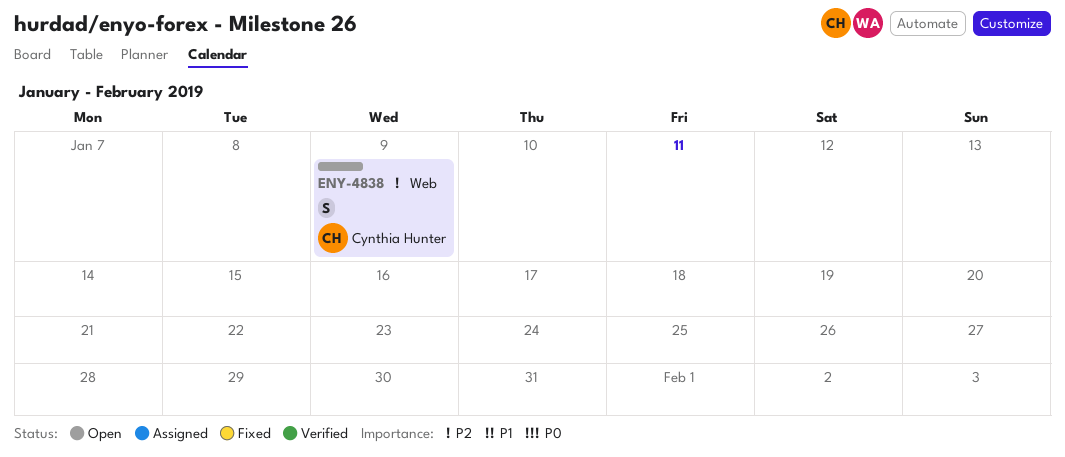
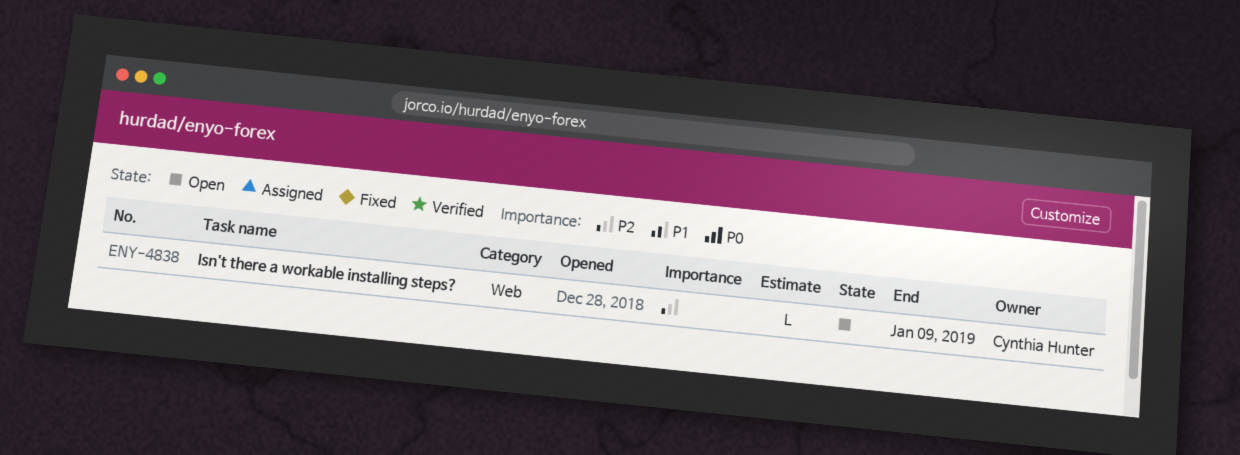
ENY-4838, estimate: S -> L

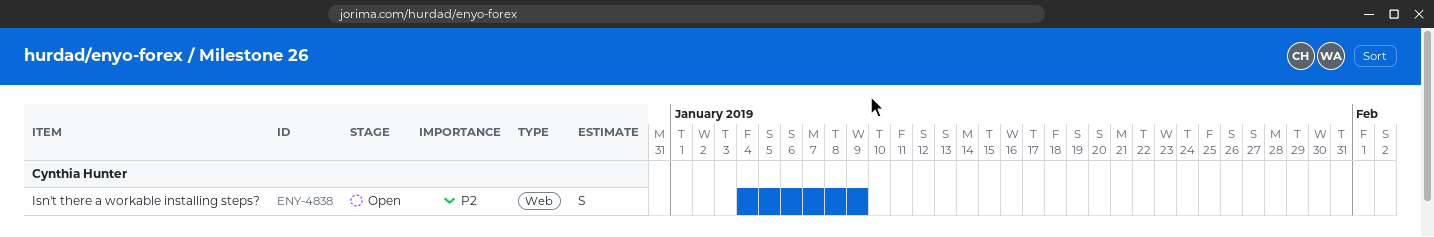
ENY-4838, estimate: L -> S

